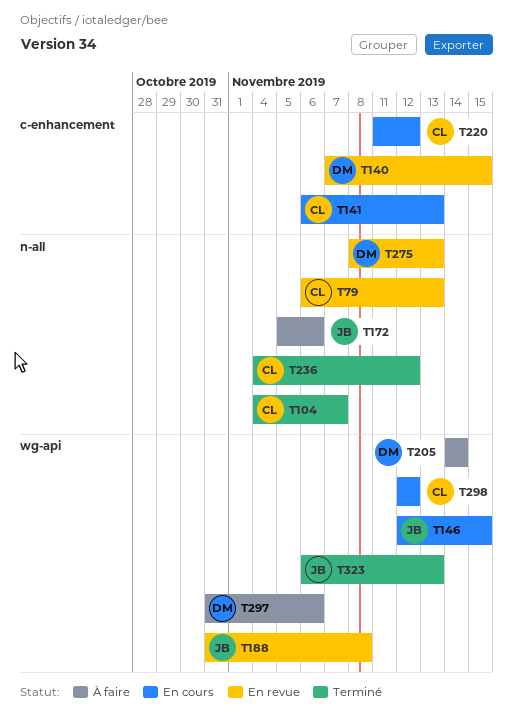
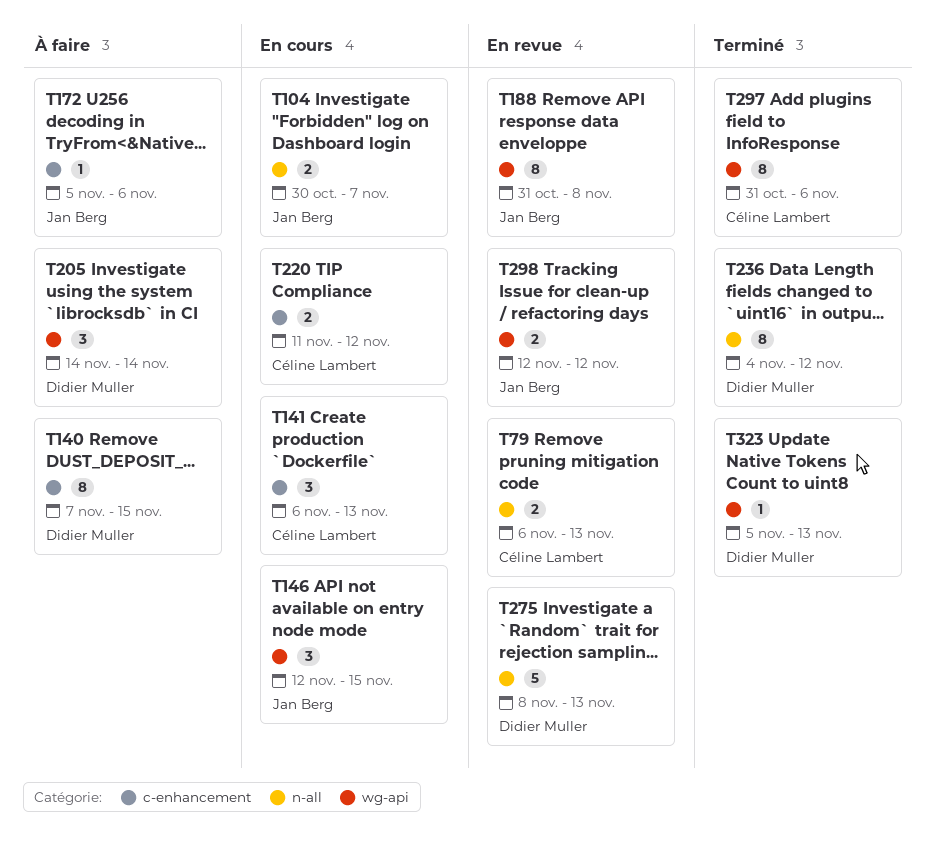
T104, status: Terminé -> En cours
T104, owner: Céline Lambert -> Jan Berg
T104, start: Nov 4 -> Oct 30
T140, status: En revue -> À faire
T172, label: n-all -> c-enhancement
T236, owner: Céline Lambert -> Didier Muller
T297, status: À faire -> Terminé
T297, owner: Didier Muller -> Céline Lambert
T298, status: En cours -> En revue
T298, owner: Céline Lambert -> Jan Berg
T323, owner: Jan Berg -> Didier Muller
T323, start: Nov 6 -> Nov 5

